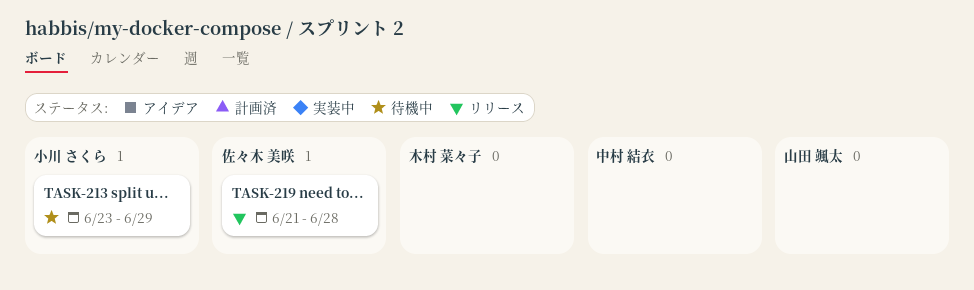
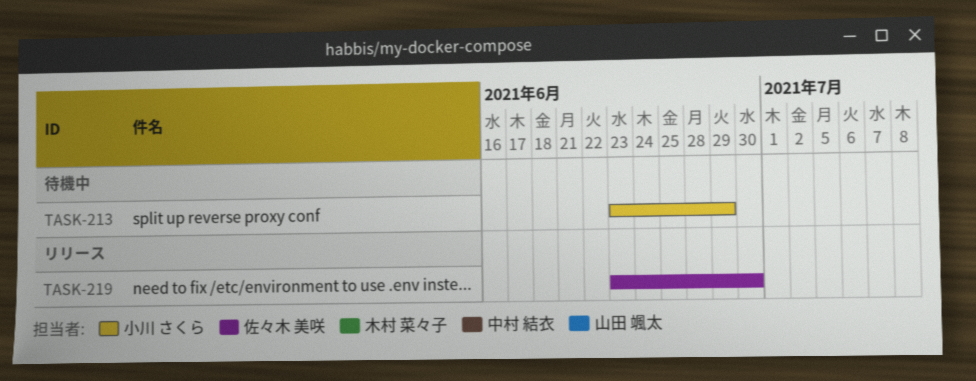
TASK-219, start: Jun 21 -> Jun 23
TASK-219, due: Jun 28 -> Jun 30

